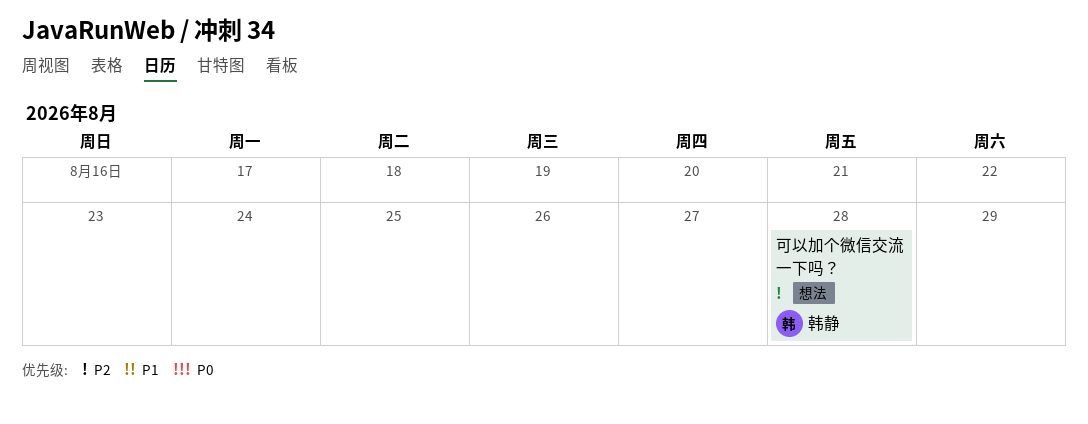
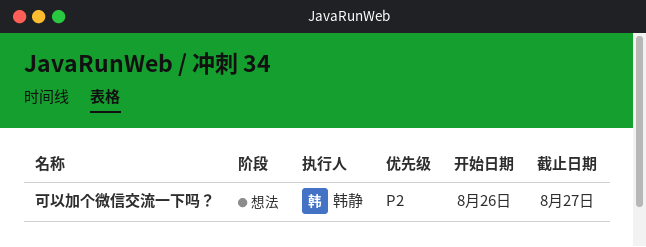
可以加个微信交流一下吗？, due: Aug 28 -> Aug 27

